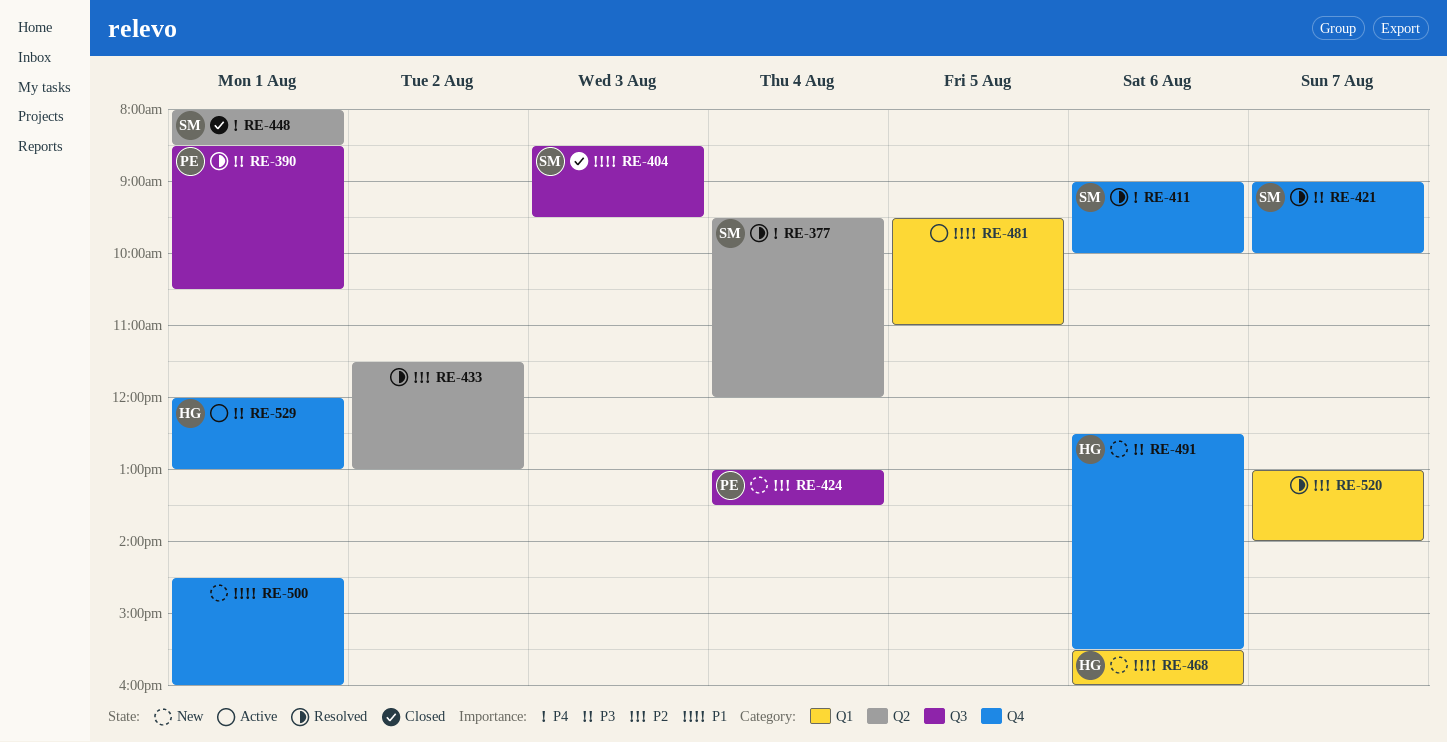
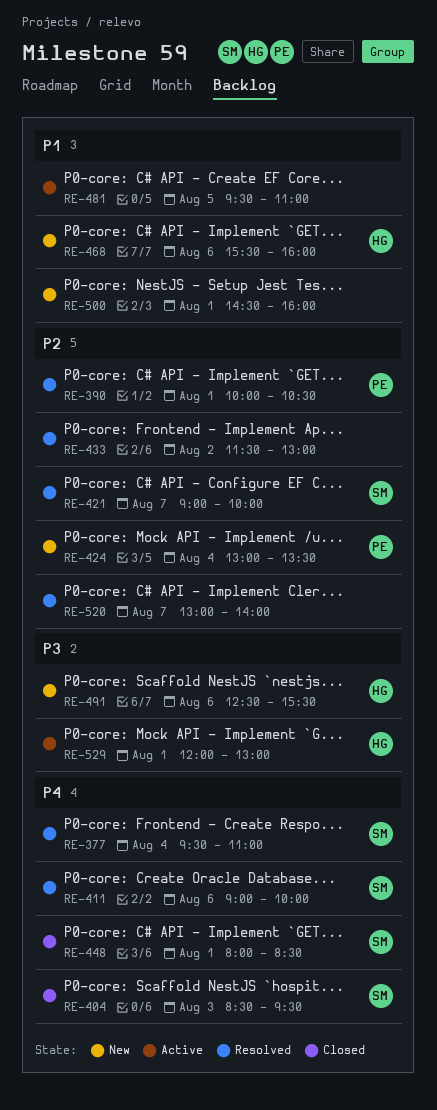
RE-377, ends: 12:00 -> 11:00
RE-390, priority: P3 -> P2
RE-390, begins: 08:30 -> 10:00
RE-404, priority: P1 -> P4
RE-421, priority: P3 -> P2

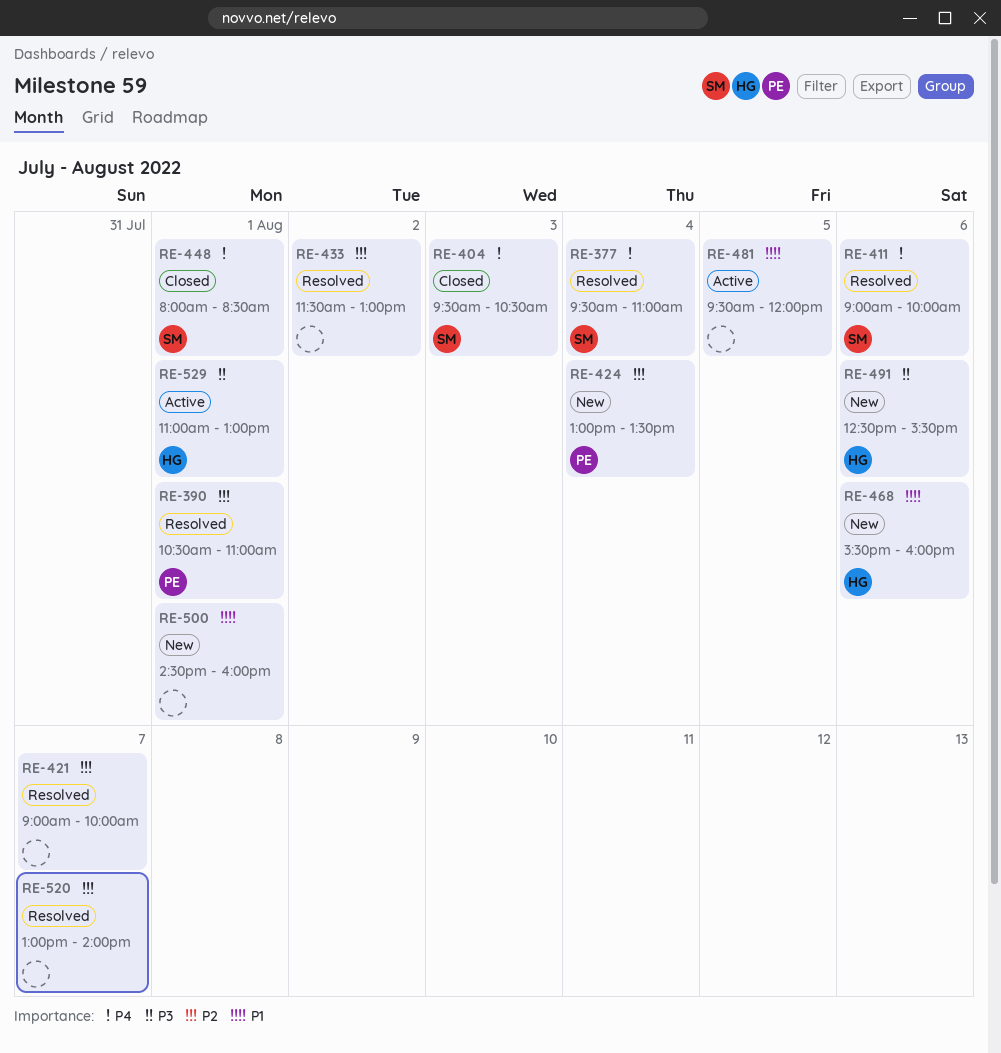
RE-390, begins: 10:00 -> 10:30
RE-390, ends: 10:30 -> 11:00
RE-404, begins: 08:30 -> 09:30
RE-404, ends: 09:30 -> 10:30
RE-421, owner: SM -> none
RE-481, ends: 11:00 -> 12:00
RE-529, begins: 12:00 -> 11:00

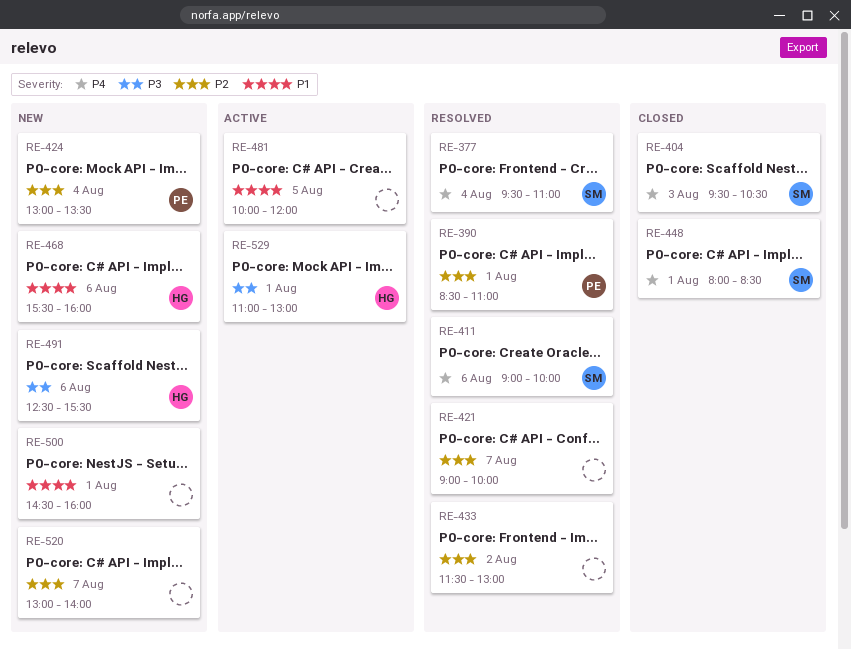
RE-390, begins: 10:30 -> 08:30
RE-481, begins: 09:30 -> 10:00
RE-520, status: Resolved -> New

